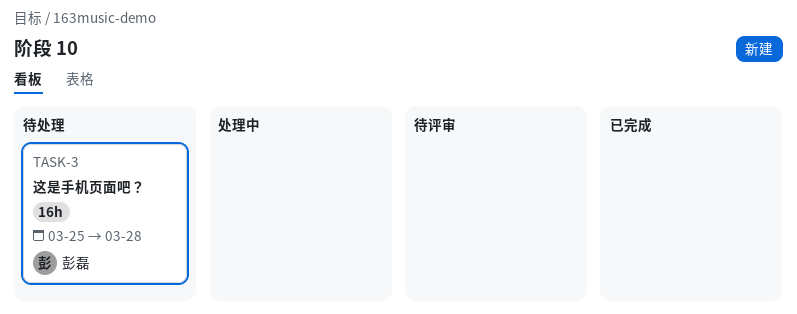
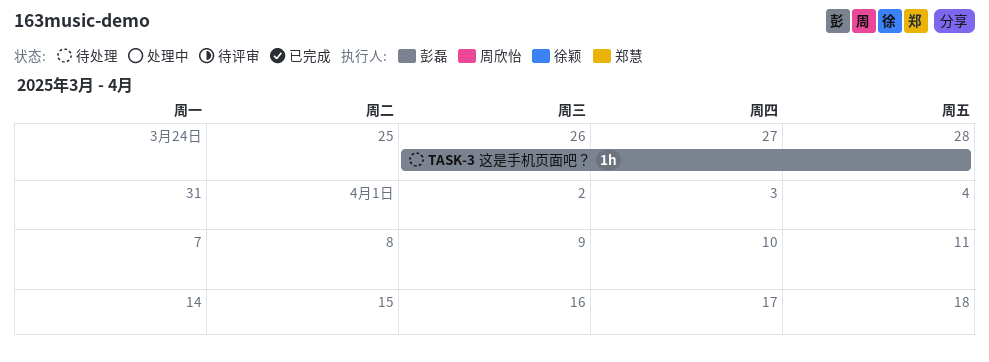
TASK-3, estimate: 16h -> 1h
TASK-3, start: Mar 25 -> Mar 26

